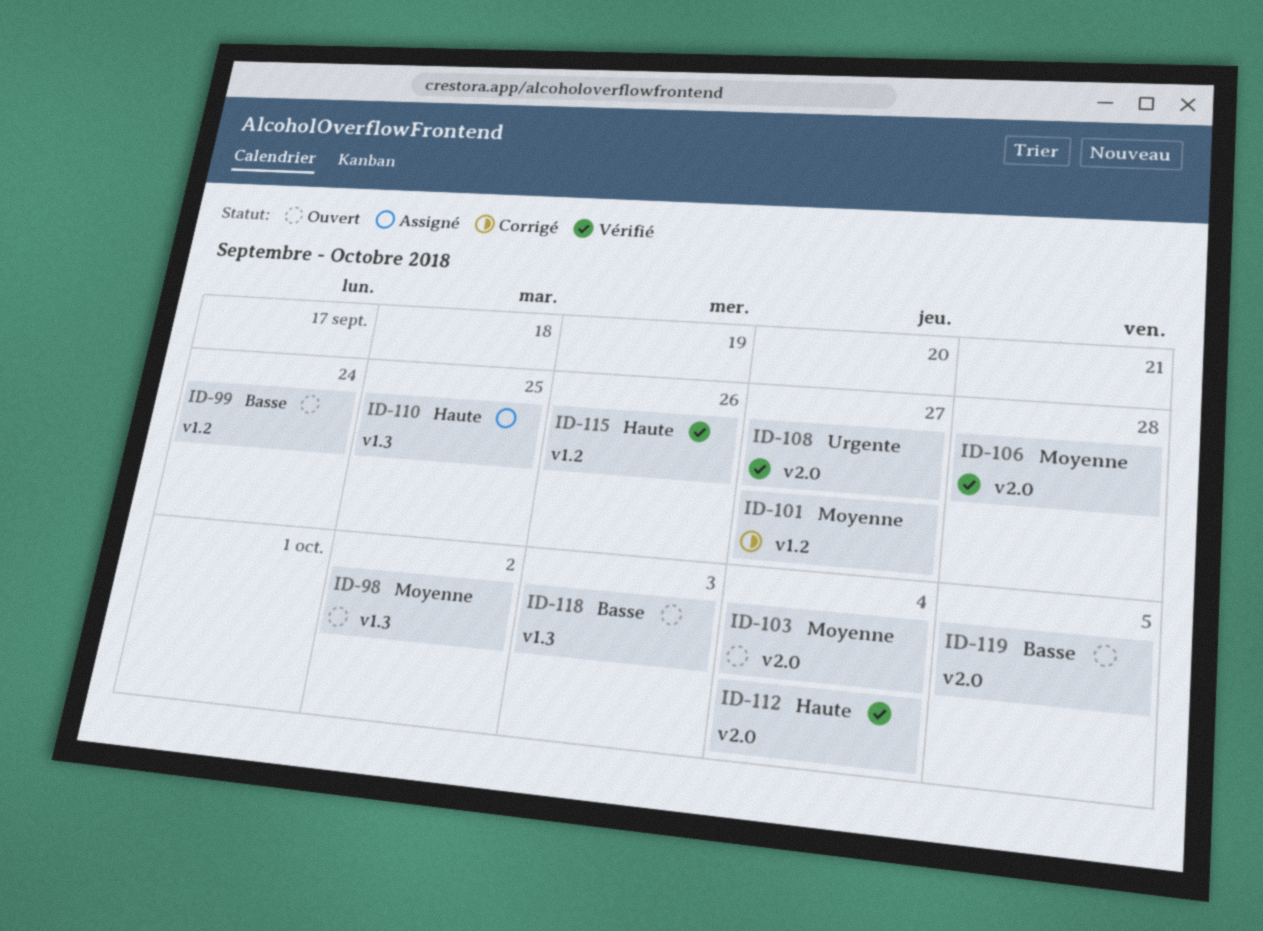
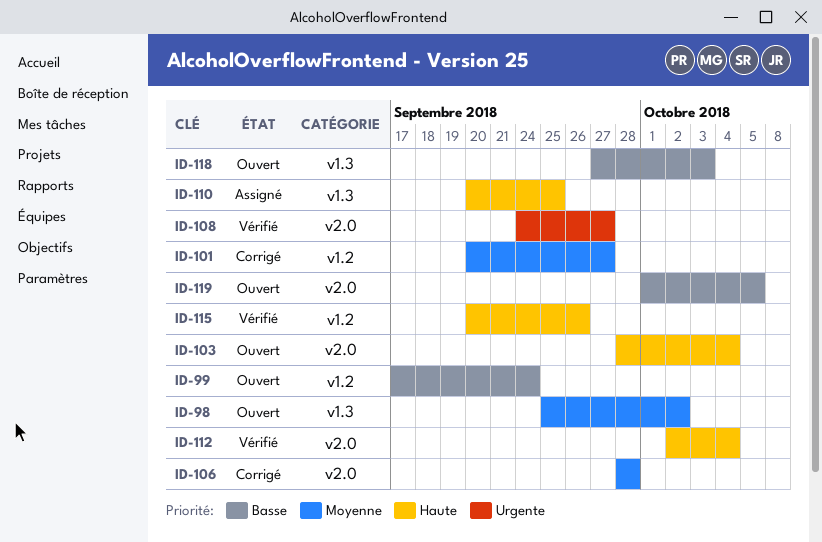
ID-103, priority: Moyenne -> Haute
ID-106, status: Vérifié -> Corrigé

